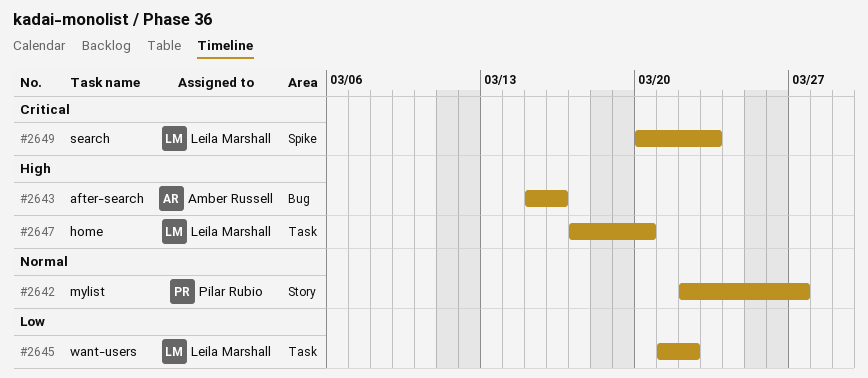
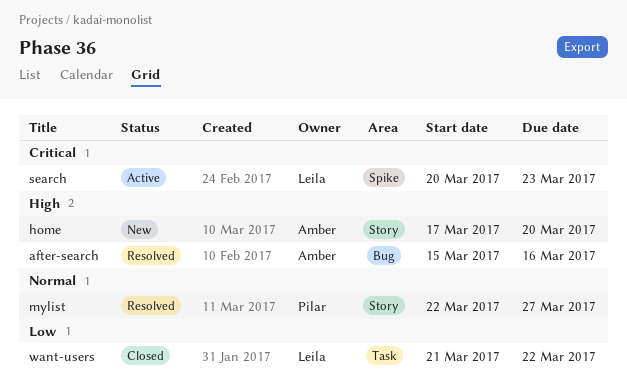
home, owner: Leila Marshall -> Amber Russell
home, label: Task -> Story

